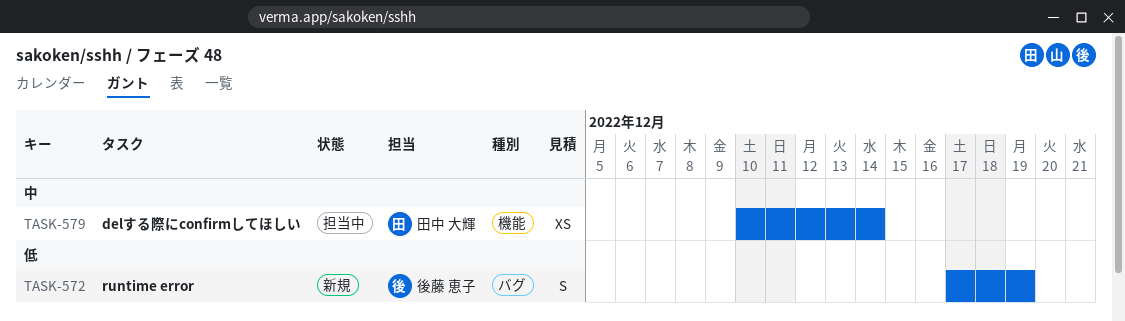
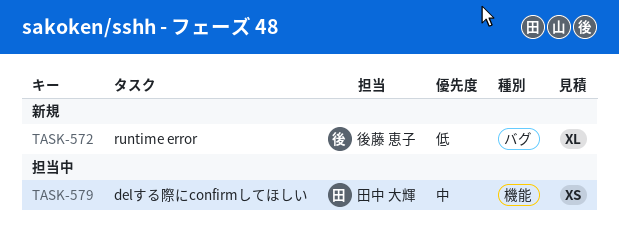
TASK-572, estimate: S -> XL

